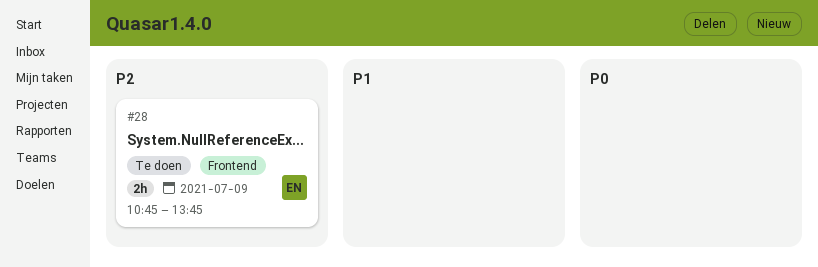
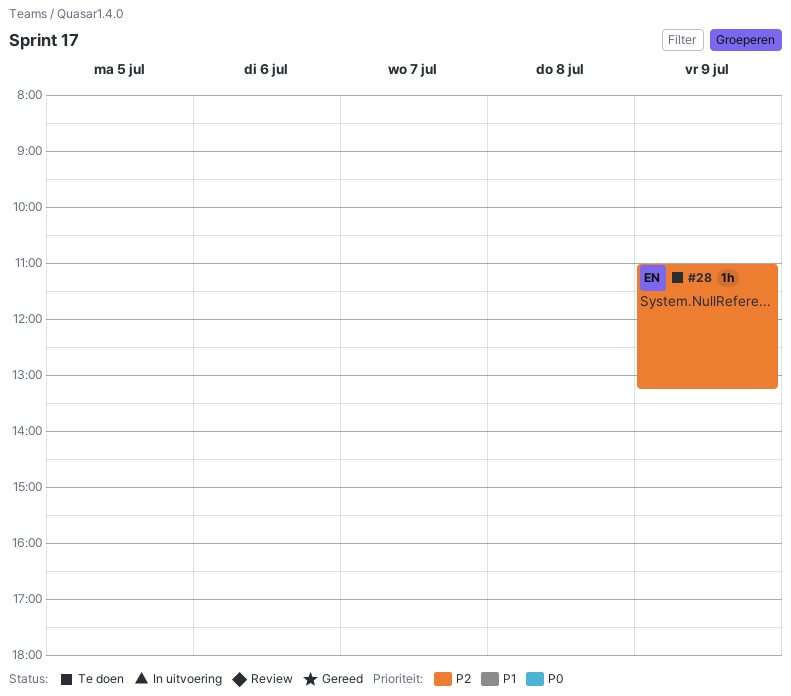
#28, estimate: 2h -> 1h
#28, begins: 10:45 -> 11:00
#28, ends: 13:45 -> 13:15

